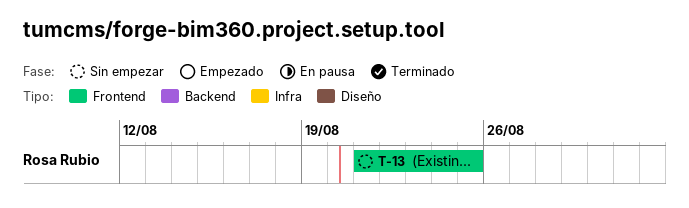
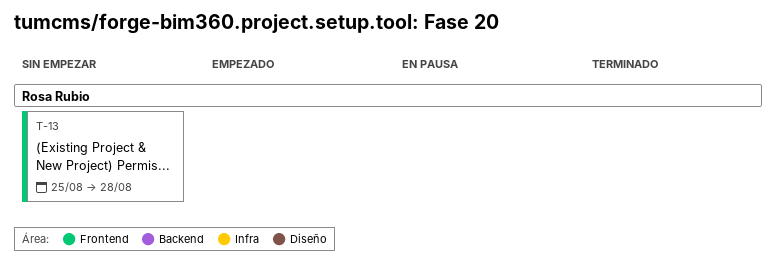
T-13, start: Aug 21 -> Aug 25
T-13, due: Aug 25 -> Aug 28

